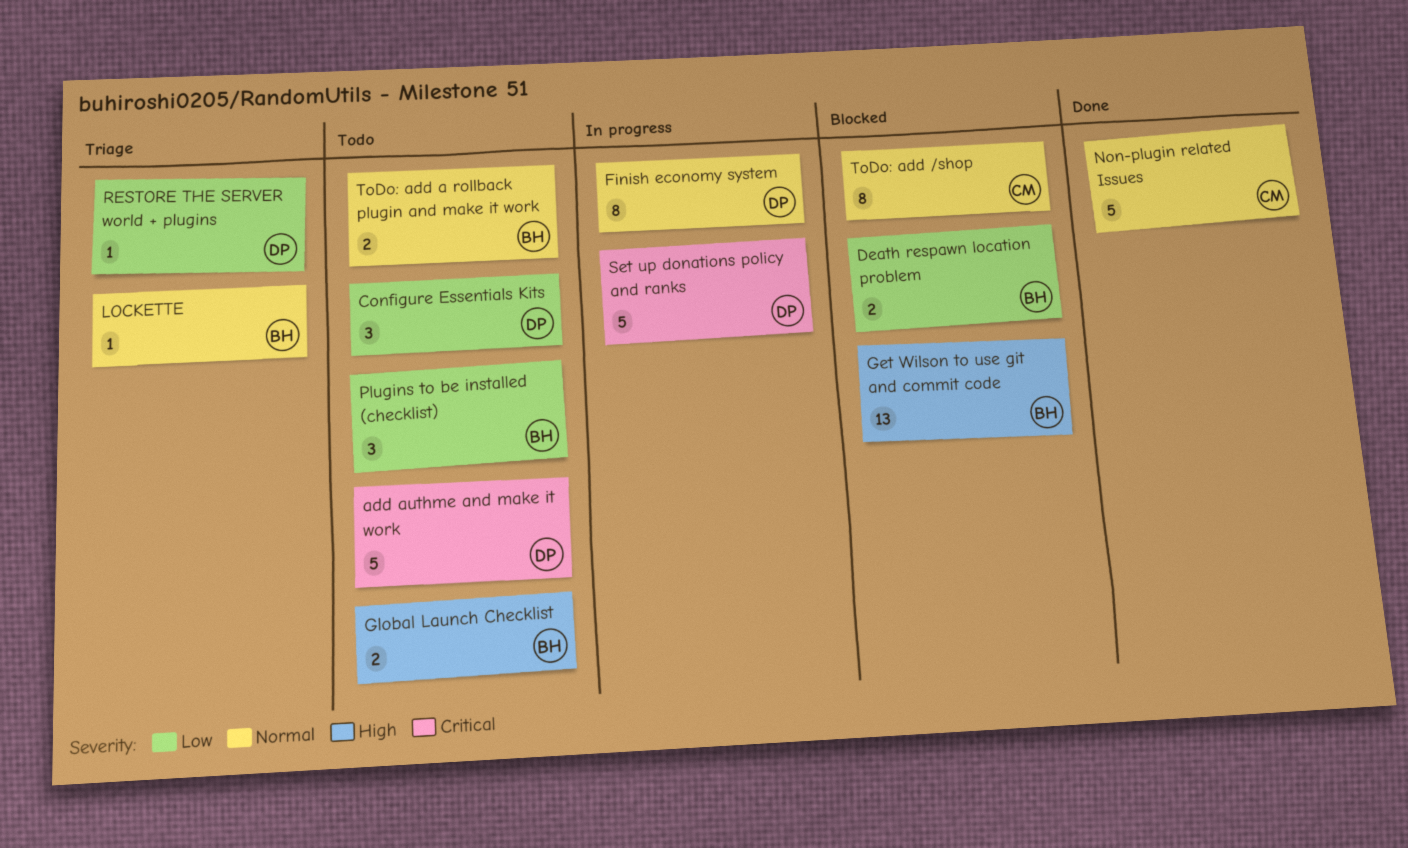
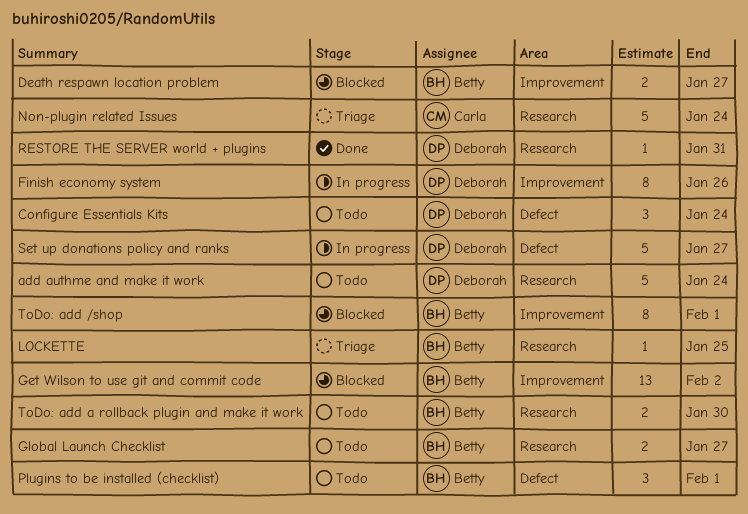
Non-plugin related Issues, status: Done -> Triage
RESTORE THE SERVER world + plugins, status: Triage -> Done
ToDo: add /shop, owner: Carla -> Betty

